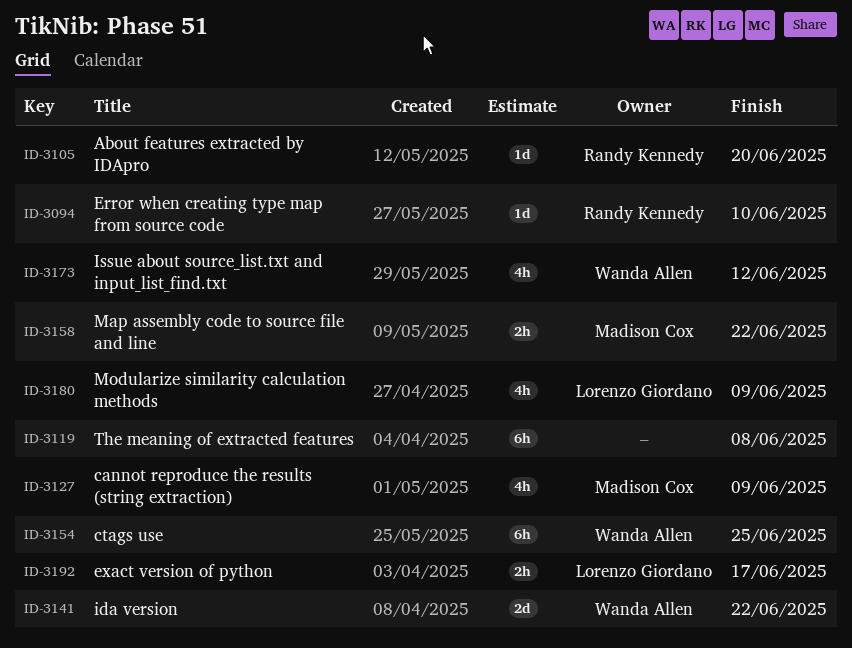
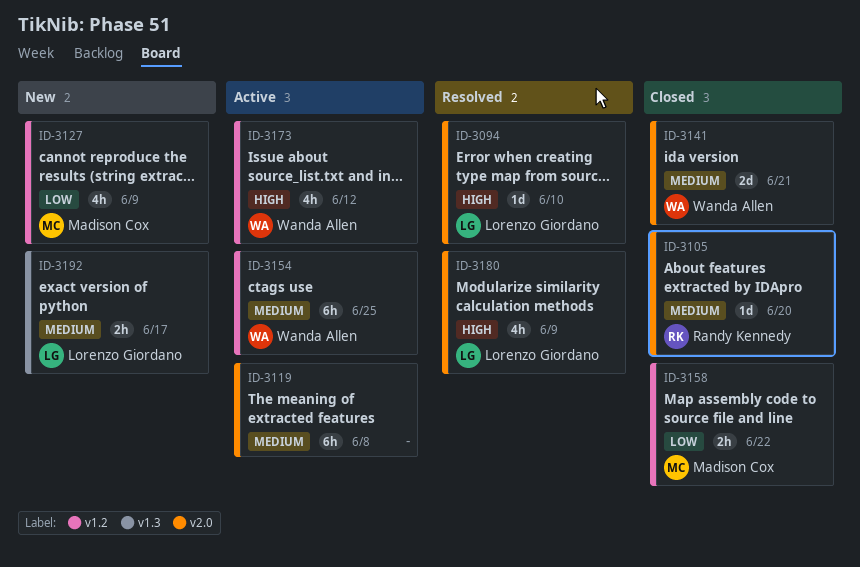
ID-3094, owner: Randy Kennedy -> Lorenzo Giordano
ID-3141, due: Jun 22 -> Jun 21

